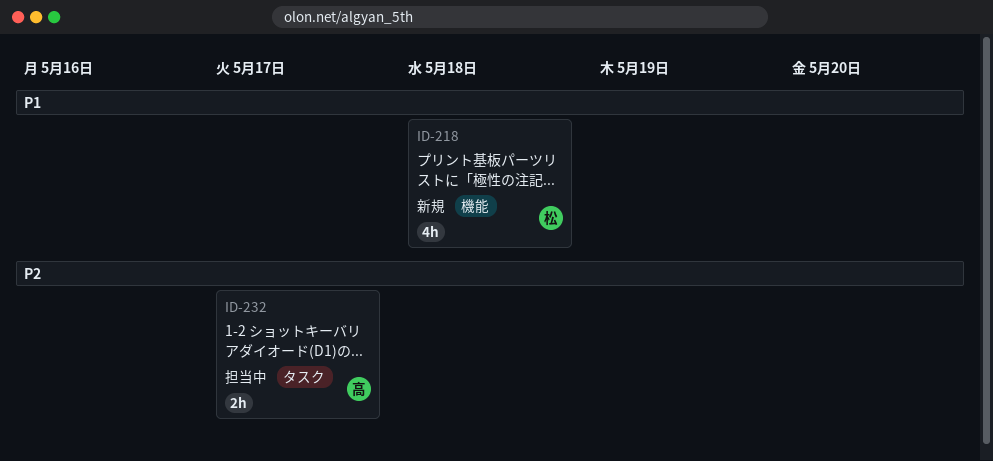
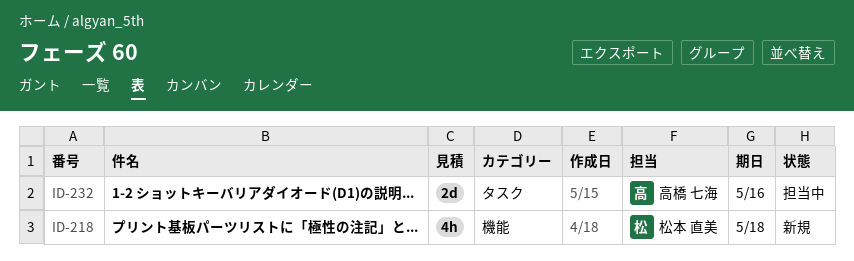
ID-232, estimate: 2h -> 2d
ID-232, due: May 17 -> May 16

